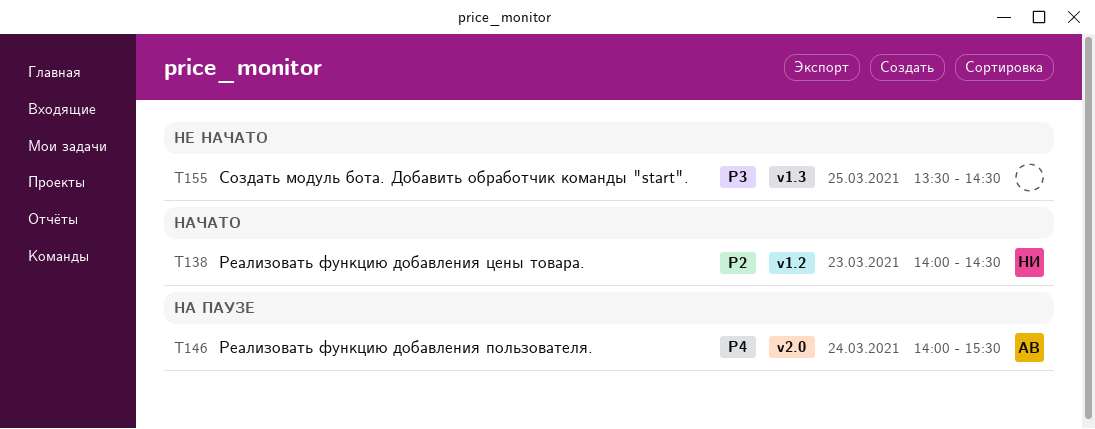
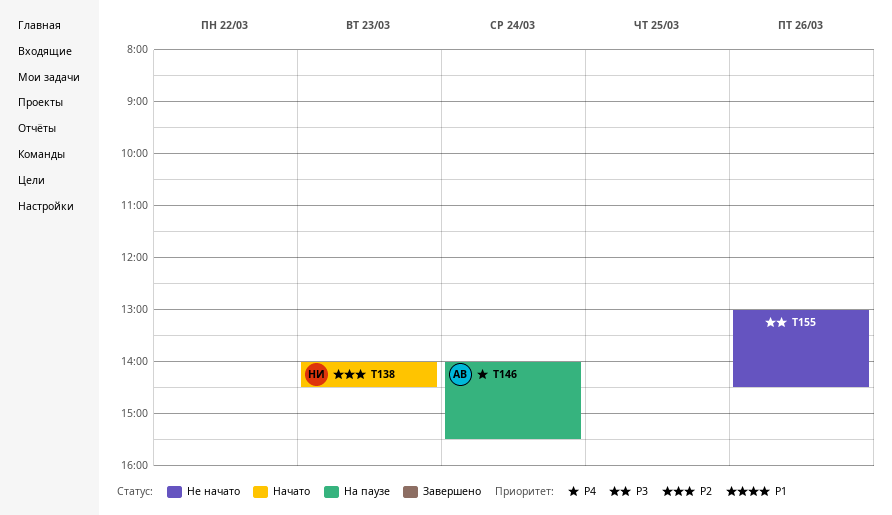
T155, day: Mar 25 -> Mar 26
T155, begins: 13:30 -> 13:00

